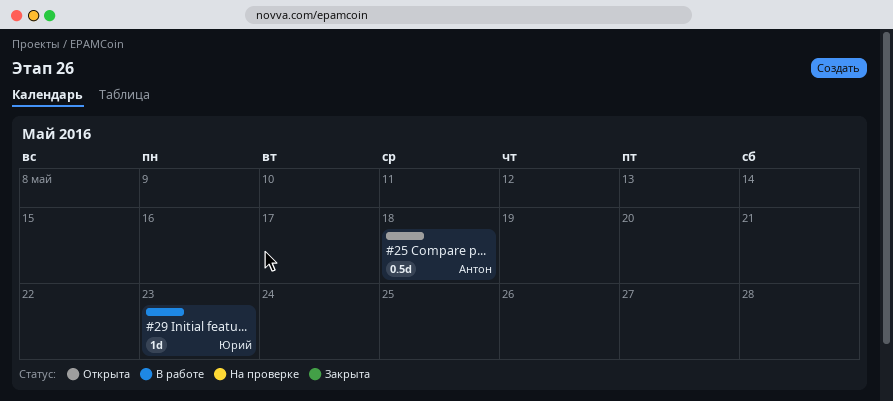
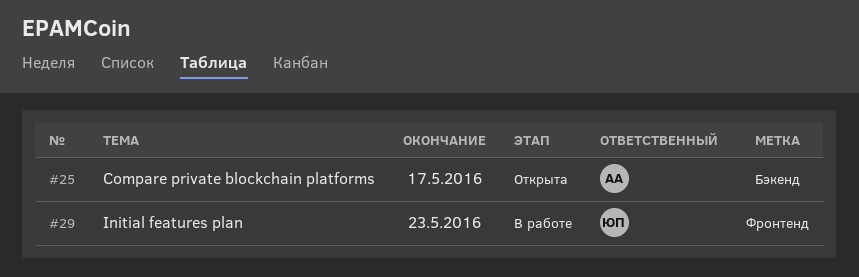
#25, due: May 18 -> May 17

